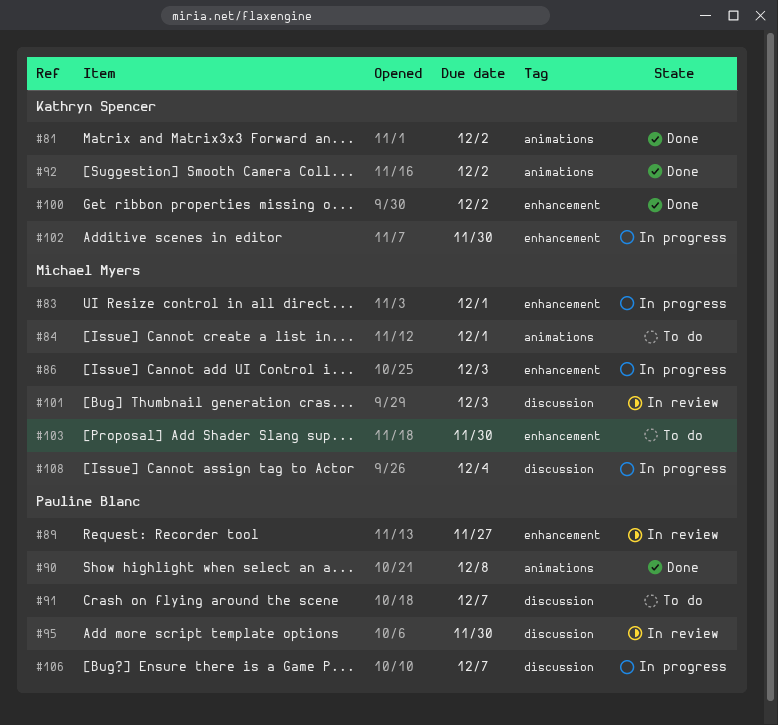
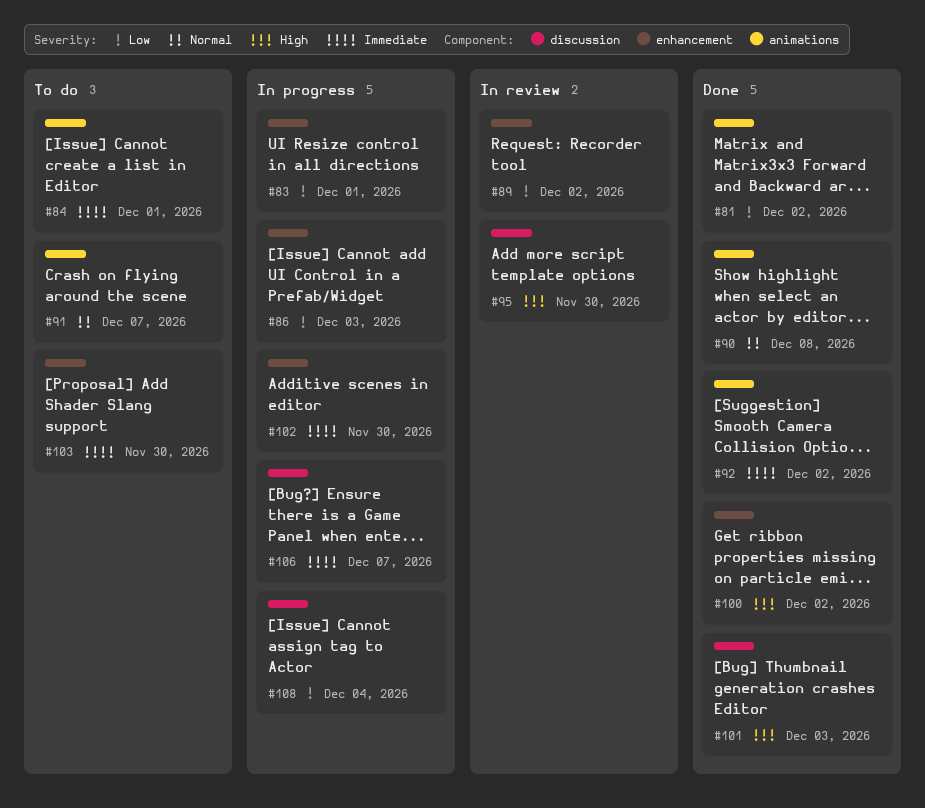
#89, due: Nov 27 -> Dec 2
#91, label: discussion -> animations
#101, status: In review -> Done

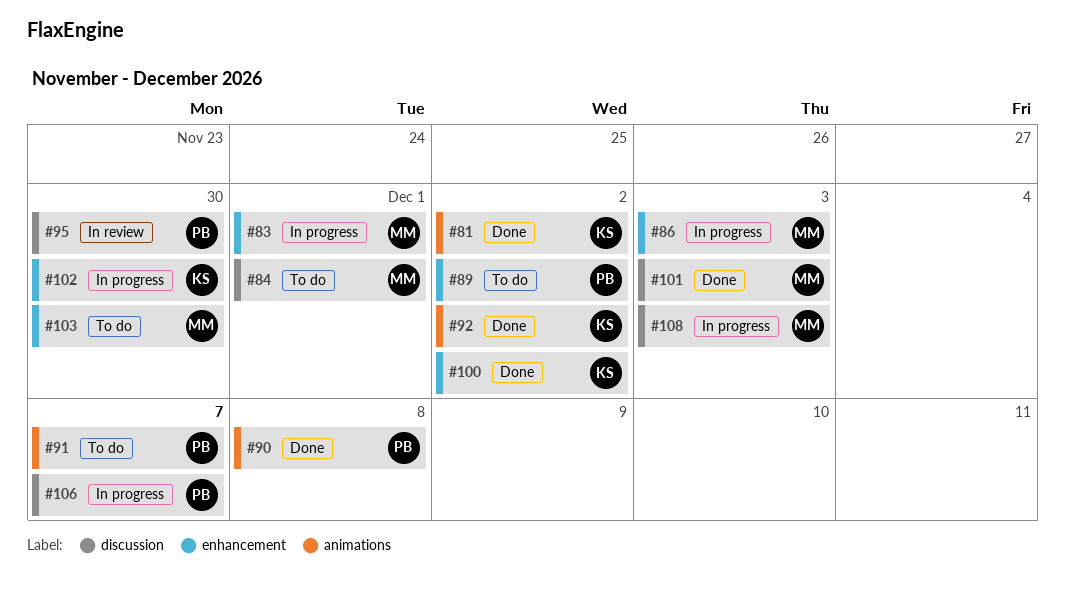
#84, label: animations -> discussion
#89, status: In review -> To do
#108, due: Dec 4 -> Dec 3

